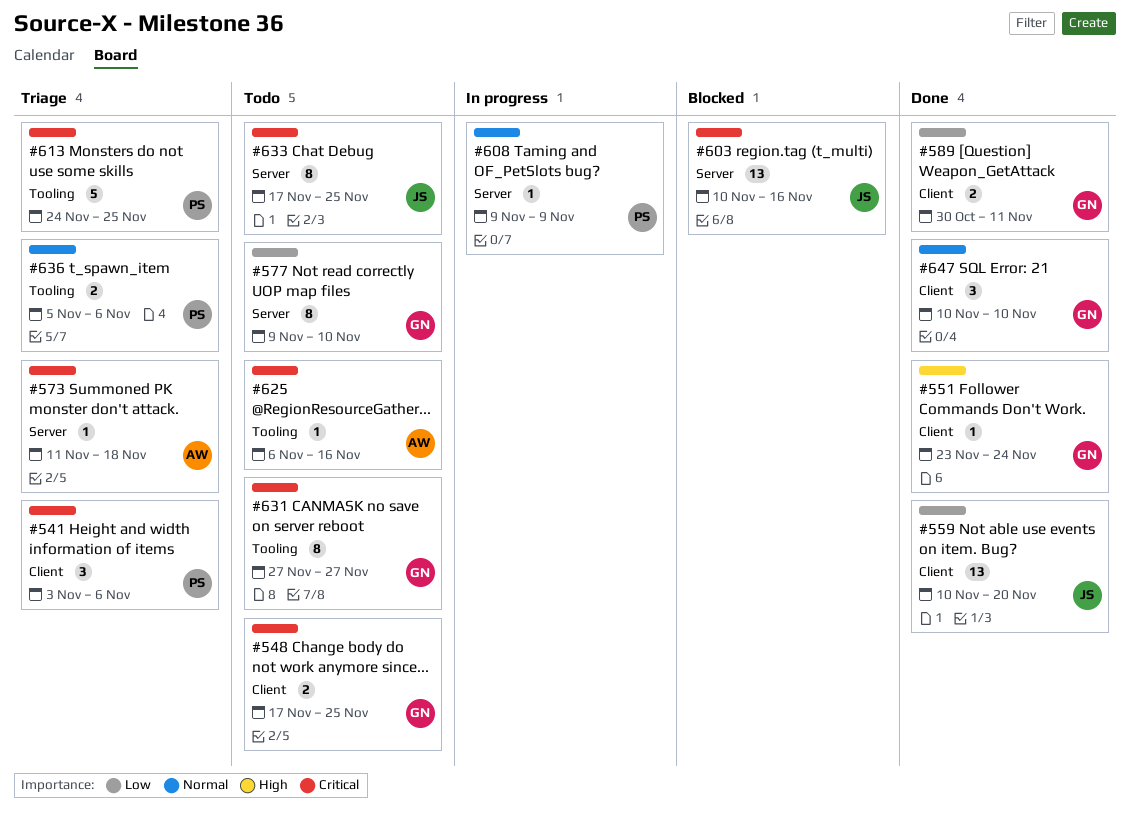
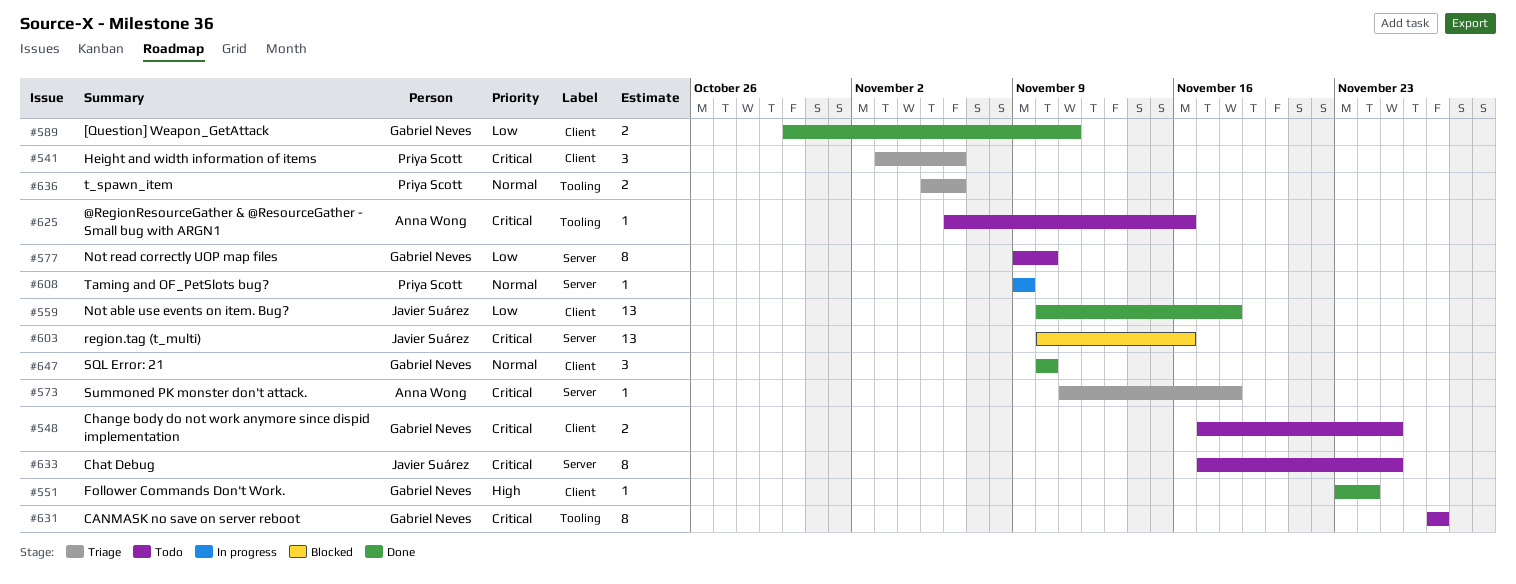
#559, due: Nov 20 -> Nov 18
#613: present -> none

